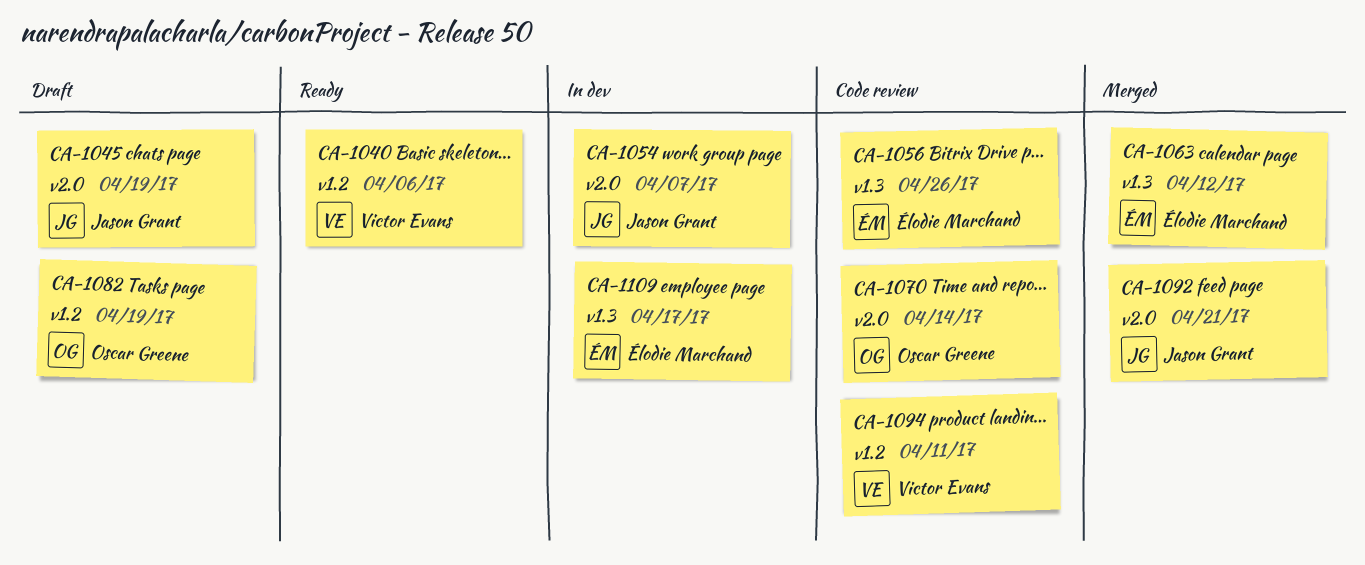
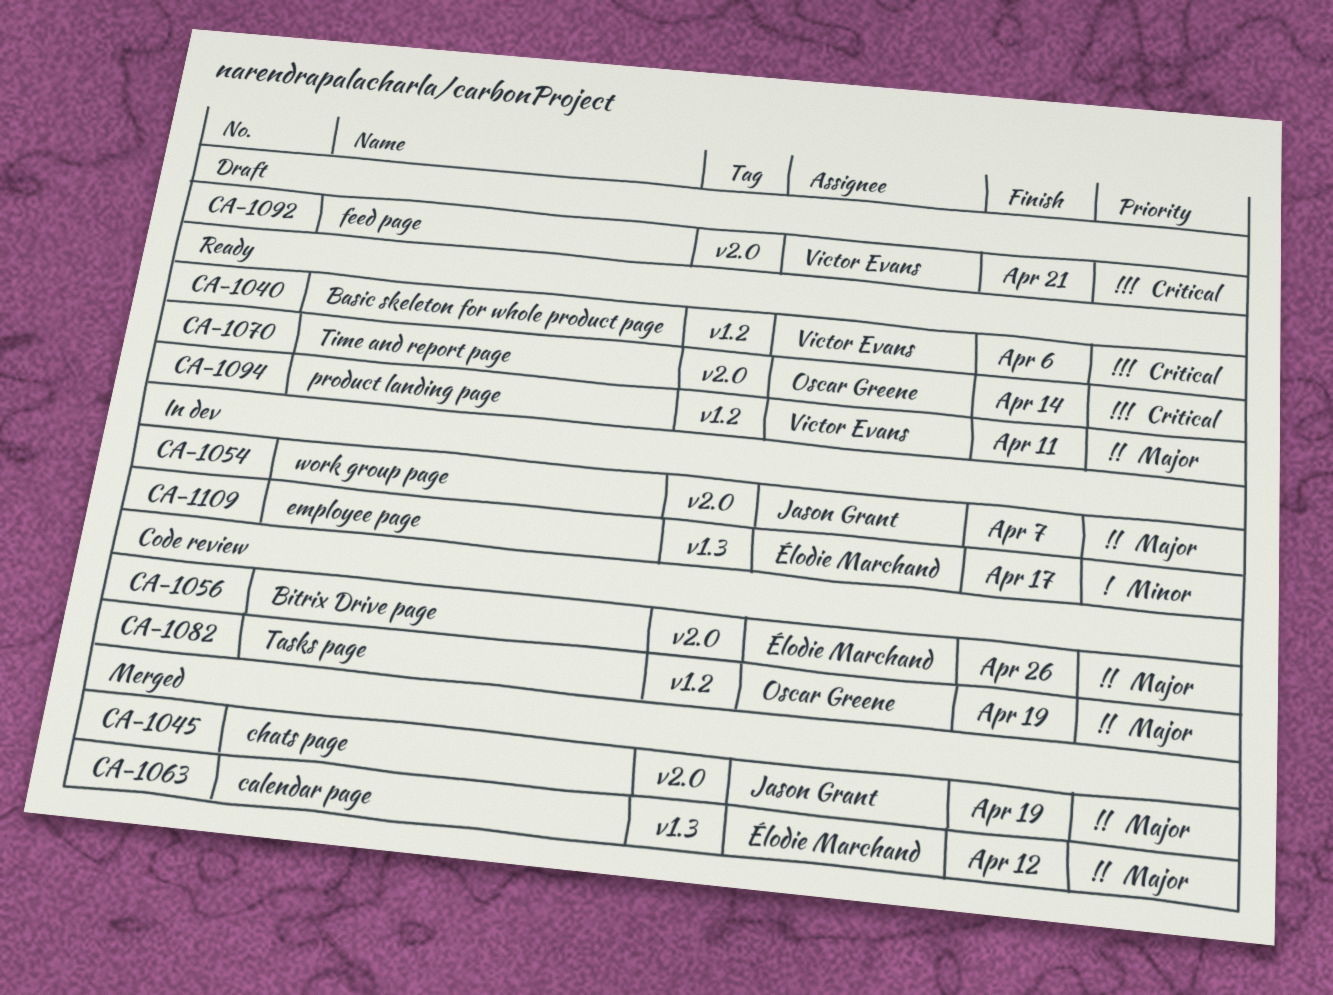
CA-1045, status: Draft -> Merged
CA-1056, label: v1.3 -> v2.0
CA-1070, status: Code review -> Ready
CA-1082, status: Draft -> Code review
CA-1092, status: Merged -> Draft
CA-1092, owner: Jason Grant -> Victor Evans
CA-1094, status: Code review -> Ready

